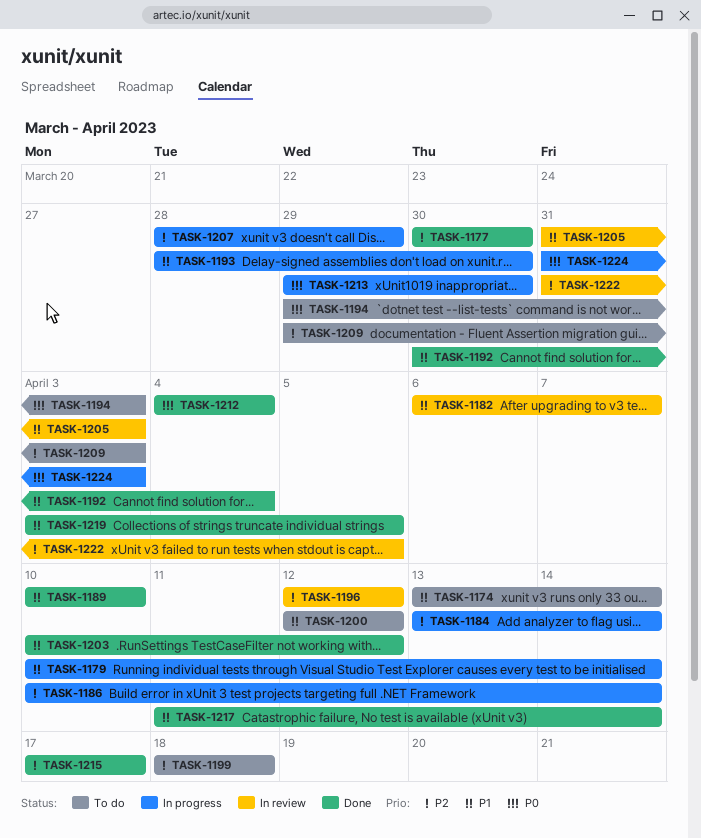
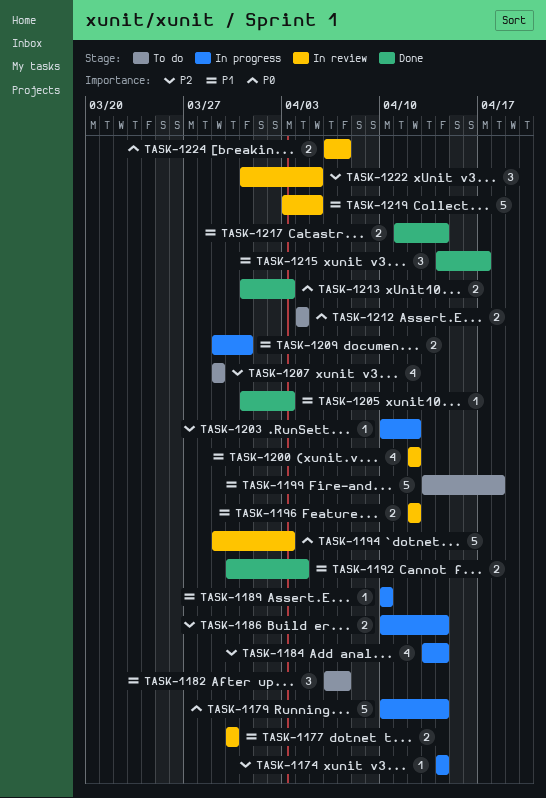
TASK-1174, status: To do -> In progress
TASK-1174, priority: P1 -> P2
TASK-1174, start: Apr 13 -> Apr 14
TASK-1177, status: Done -> In review
TASK-1177, priority: P2 -> P1
TASK-1179, priority: P1 -> P0
TASK-1182, status: In review -> To do
TASK-1189, status: Done -> In progress
TASK-1193: present -> none
TASK-1194, status: To do -> In review
TASK-1196, priority: P2 -> P1
TASK-1199, priority: P2 -> P1
TASK-1199, start: Apr 18 -> Apr 13
TASK-1200, status: To do -> In review
TASK-1203, status: Done -> In progress
TASK-1203, priority: P1 -> P2
TASK-1205, status: In review -> Done
TASK-1207, status: In progress -> To do
TASK-1207, start: Mar 28 -> Mar 29
TASK-1209, status: To do -> In progress
TASK-1209, priority: P2 -> P1
TASK-1209, due: Apr 3 -> Mar 31
TASK-1212, status: Done -> To do
TASK-1213, status: In progress -> Done
TASK-1213, start: Mar 29 -> Mar 31
TASK-1213, due: Mar 30 -> Apr 3
TASK-1215, priority: P2 -> P1
TASK-1215, start: Apr 17 -> Apr 14
TASK-1219, status: Done -> In review
TASK-1224, status: In progress -> In review
TASK-1224, start: Mar 31 -> Apr 6
TASK-1224, due: Apr 3 -> Apr 7

